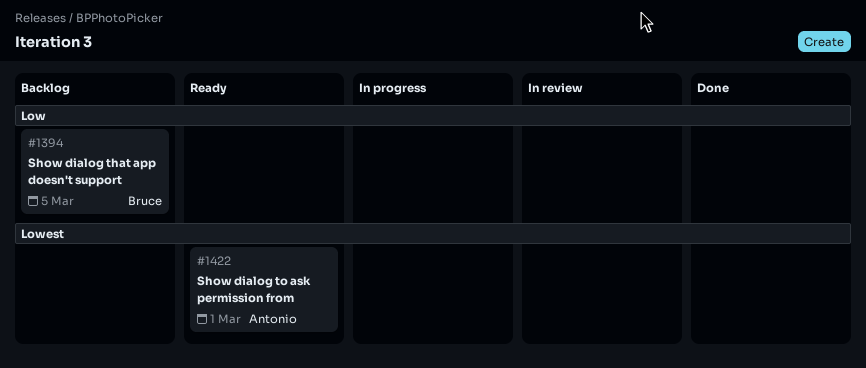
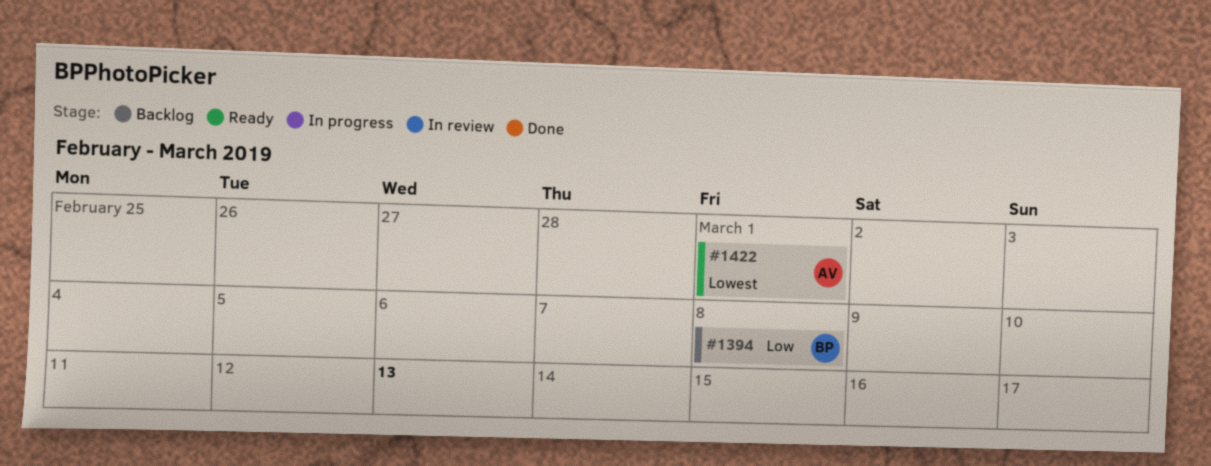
#1394, due: Mar 5 -> Mar 8

